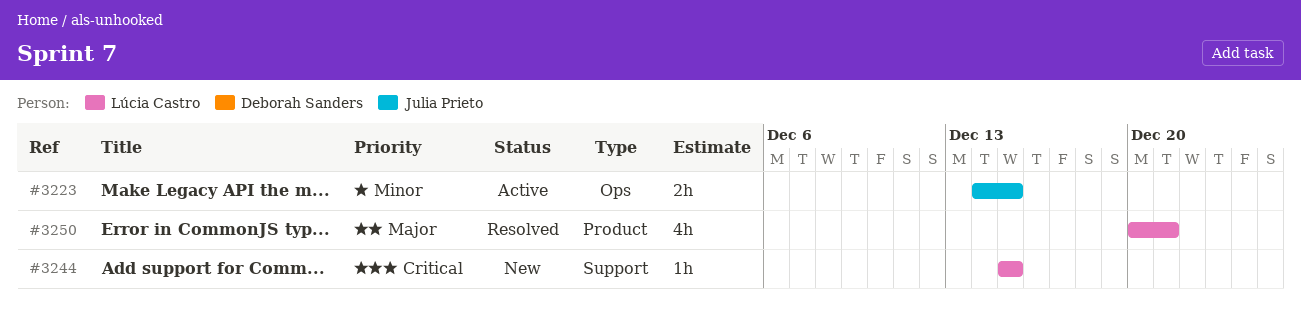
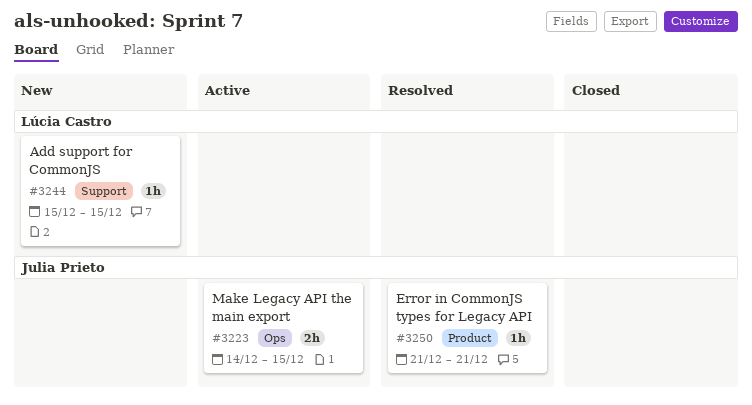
#3250, owner: Lúcia Castro -> Julia Prieto
#3250, estimate: 4h -> 1h
#3250, start: Dec 20 -> Dec 21

